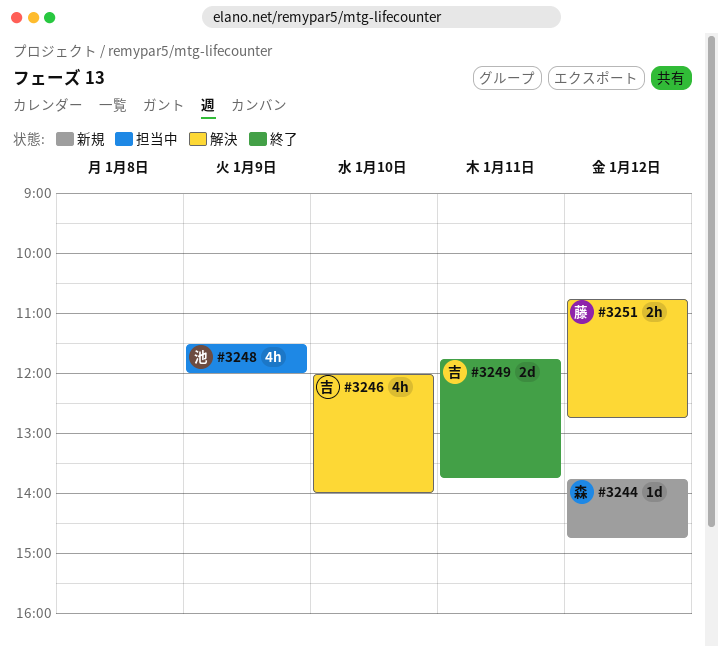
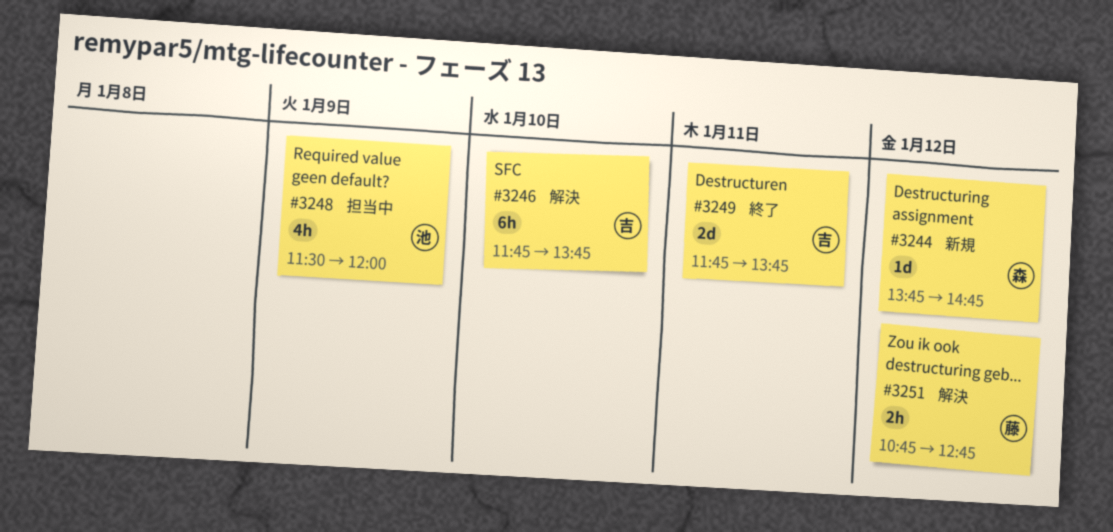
#3246, estimate: 4h -> 6h
#3246, begins: 12:00 -> 11:45
#3246, ends: 14:00 -> 13:45

